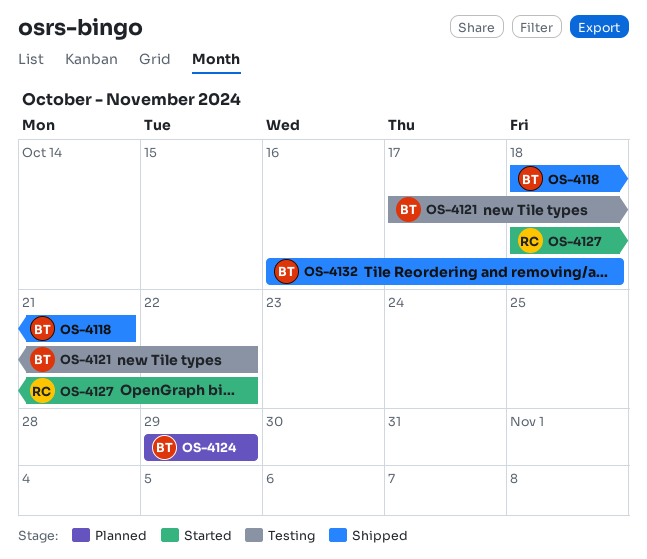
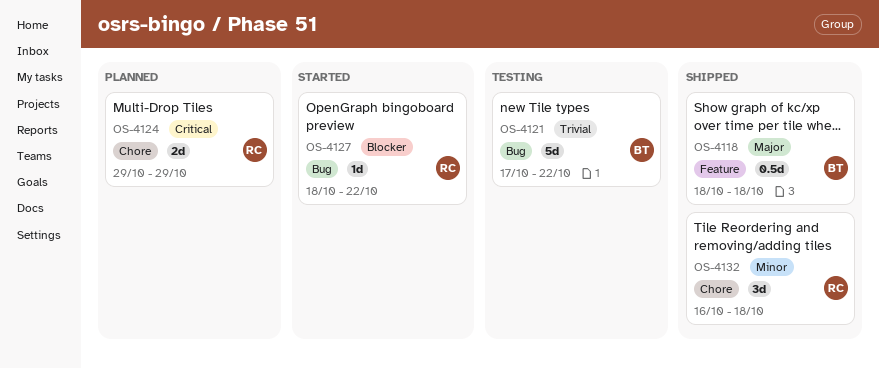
OS-4118, due: Oct 21 -> Oct 18
OS-4124, owner: BT -> RC
OS-4132, owner: BT -> RC

